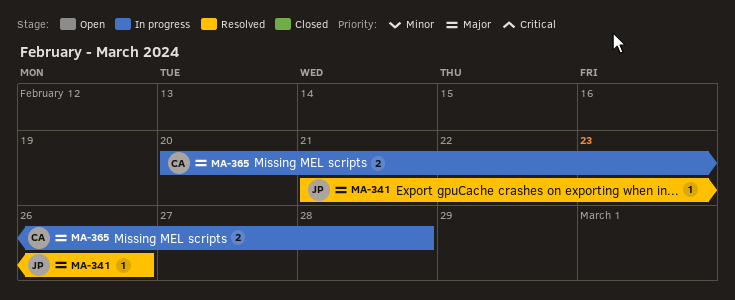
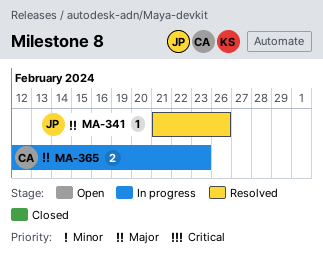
MA-365, start: Feb 20 -> Feb 12
MA-365, due: Feb 28 -> Feb 23

